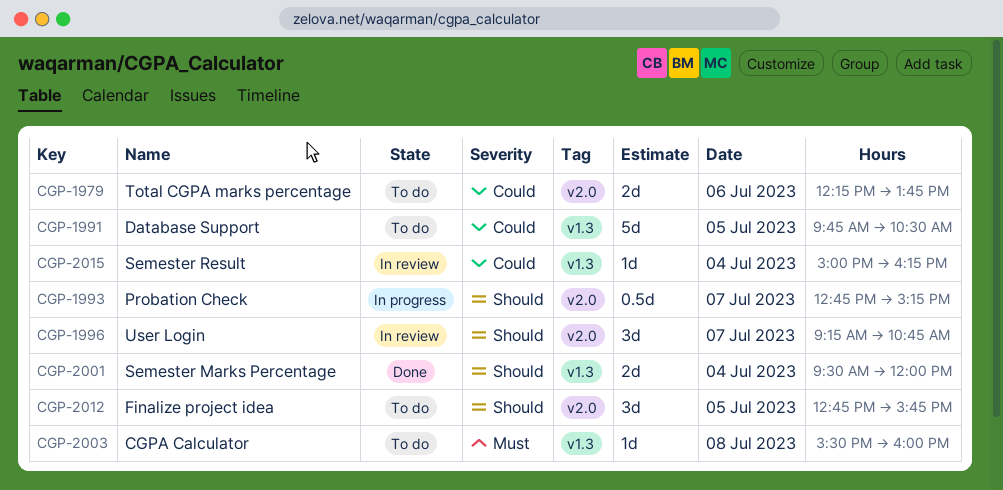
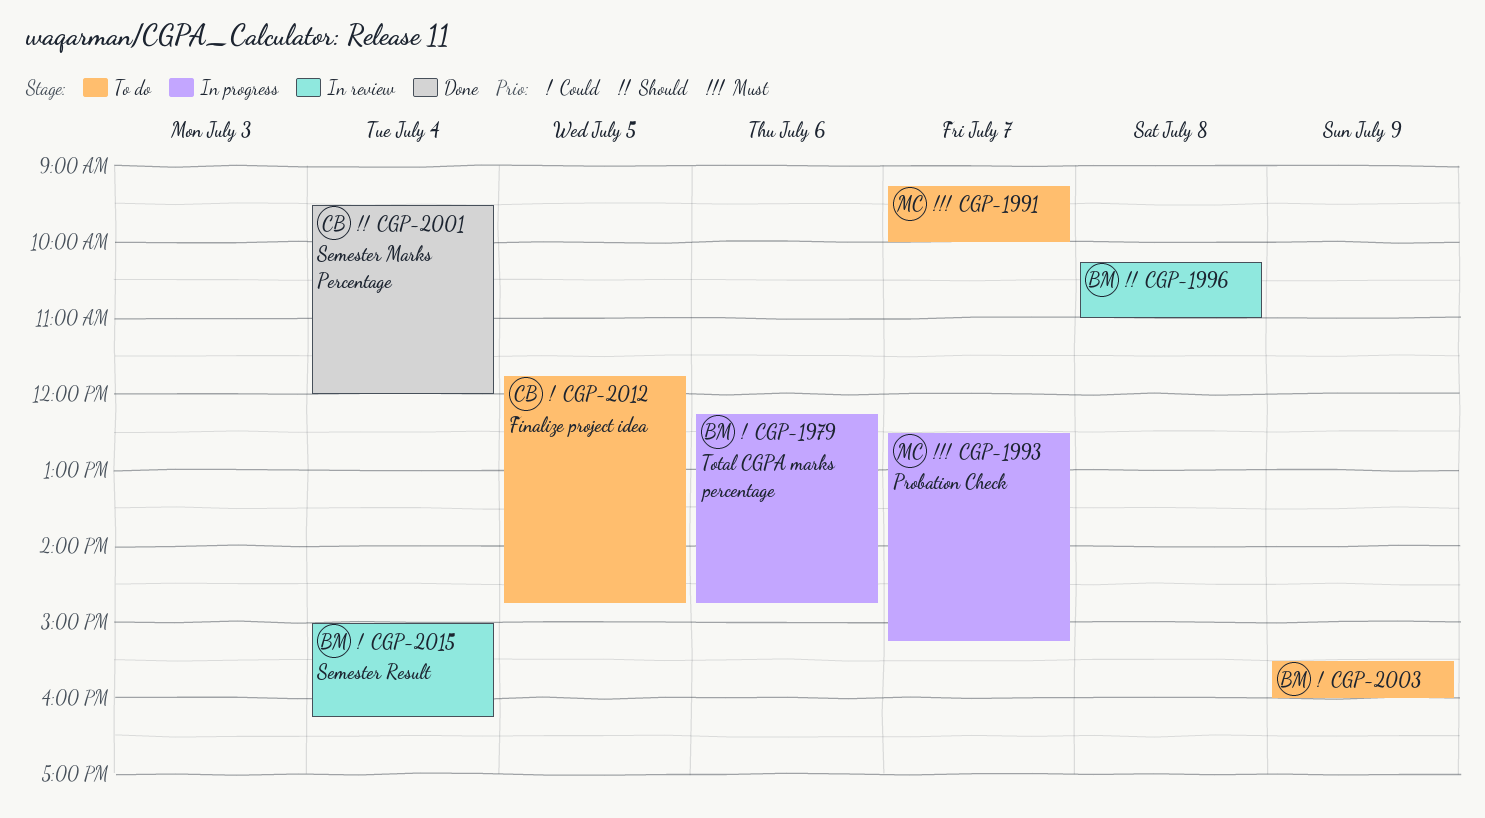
CGP-1979, status: To do -> In progress
CGP-1979, ends: 13:45 -> 14:45
CGP-1991, priority: Could -> Must
CGP-1991, day: Jul 5 -> Jul 7
CGP-1991, begins: 09:45 -> 09:15
CGP-1991, ends: 10:30 -> 10:00
CGP-1993, priority: Should -> Must
CGP-1993, begins: 12:45 -> 12:30
CGP-1996, day: Jul 7 -> Jul 8
CGP-1996, begins: 09:15 -> 10:15
CGP-1996, ends: 10:45 -> 11:00
CGP-2003, priority: Must -> Could
CGP-2003, day: Jul 8 -> Jul 9
CGP-2012, priority: Should -> Could
CGP-2012, begins: 12:45 -> 11:45
CGP-2012, ends: 15:45 -> 14:45

